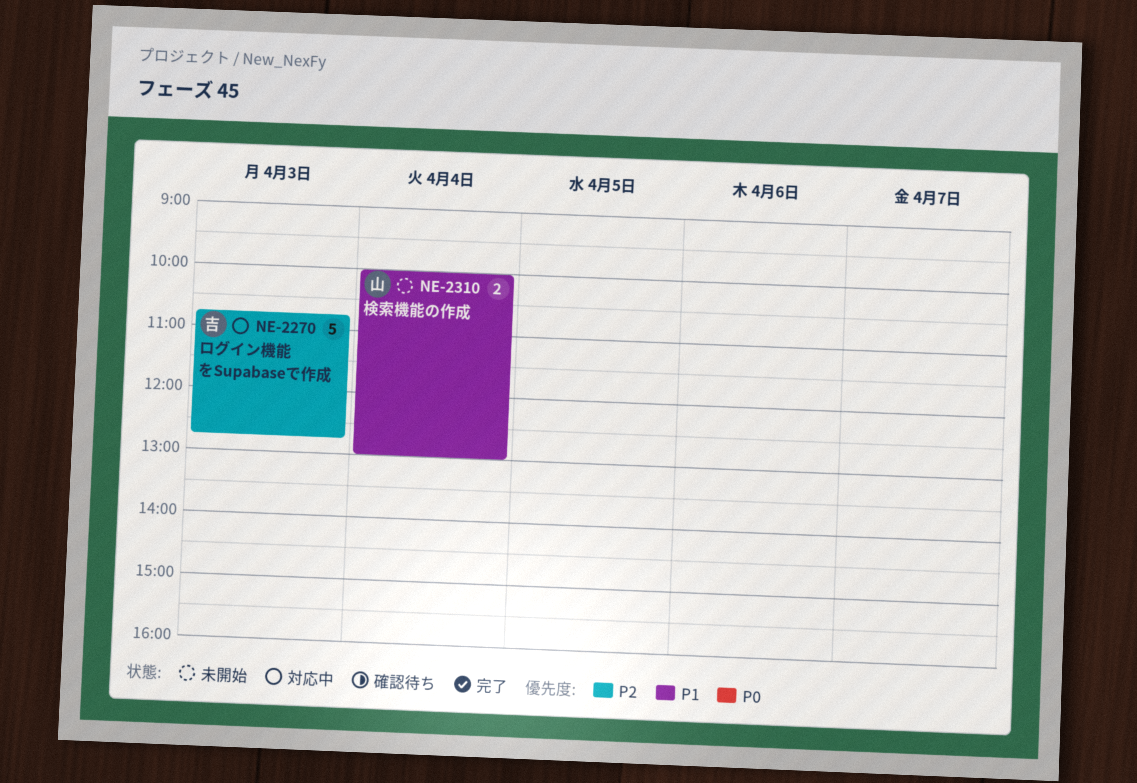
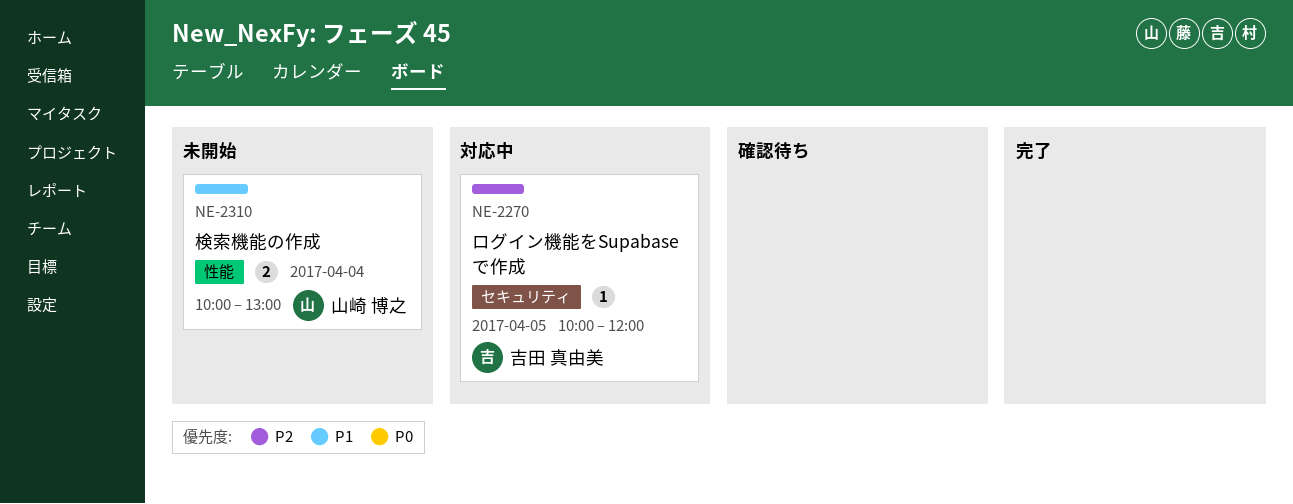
NE-2270, estimate: 5 -> 1
NE-2270, day: Apr 3 -> Apr 5
NE-2270, begins: 10:45 -> 10:00
NE-2270, ends: 12:45 -> 12:00

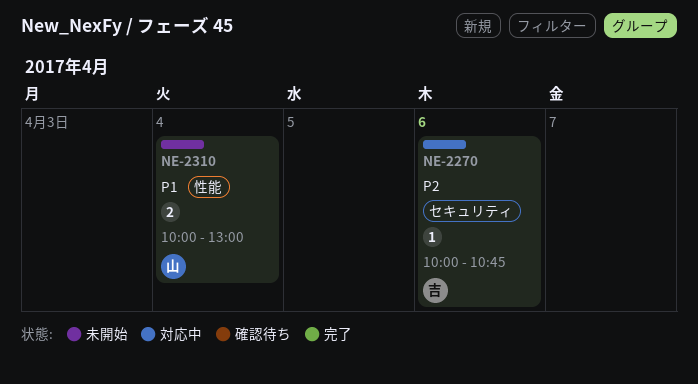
NE-2270, day: Apr 5 -> Apr 6
NE-2270, ends: 12:00 -> 10:45

